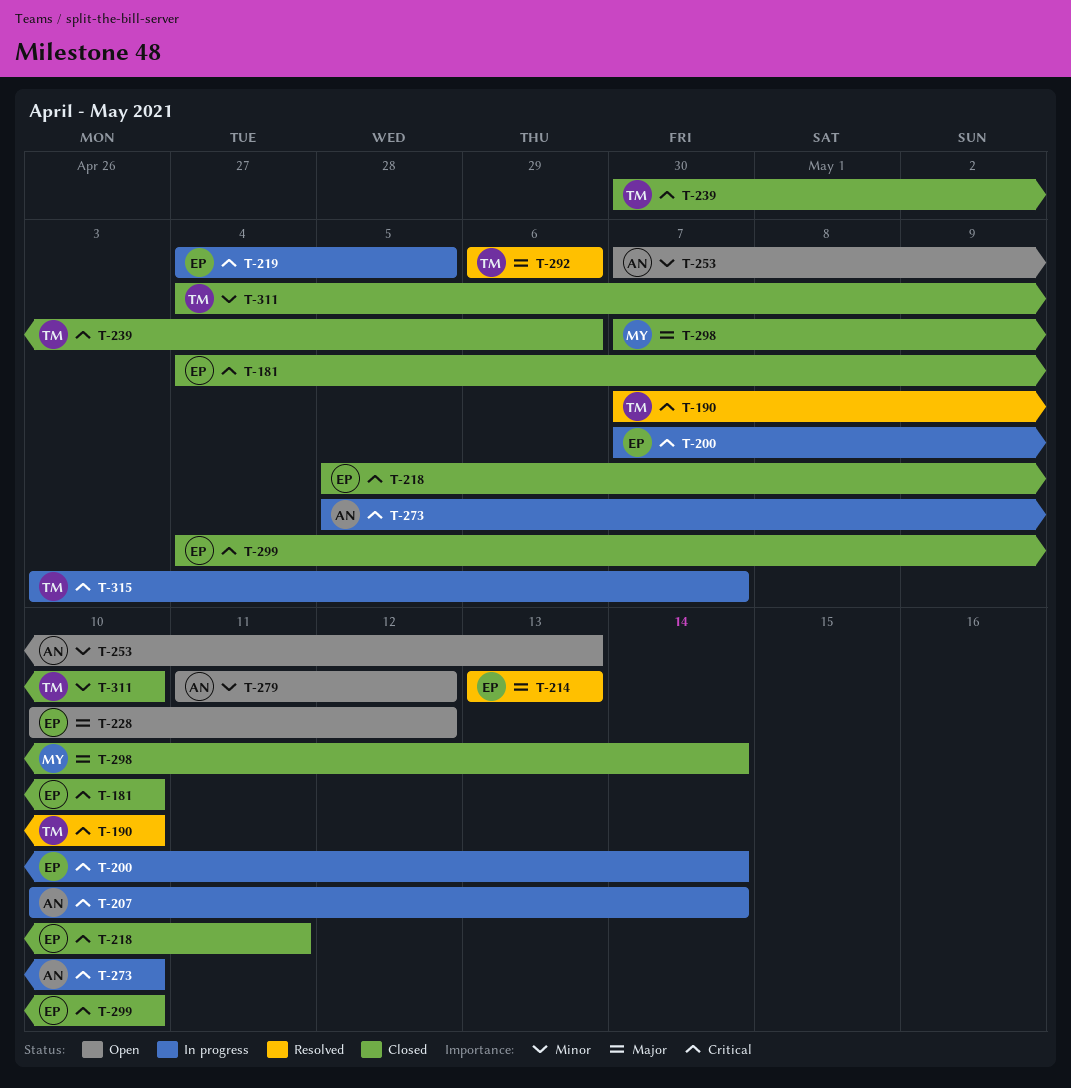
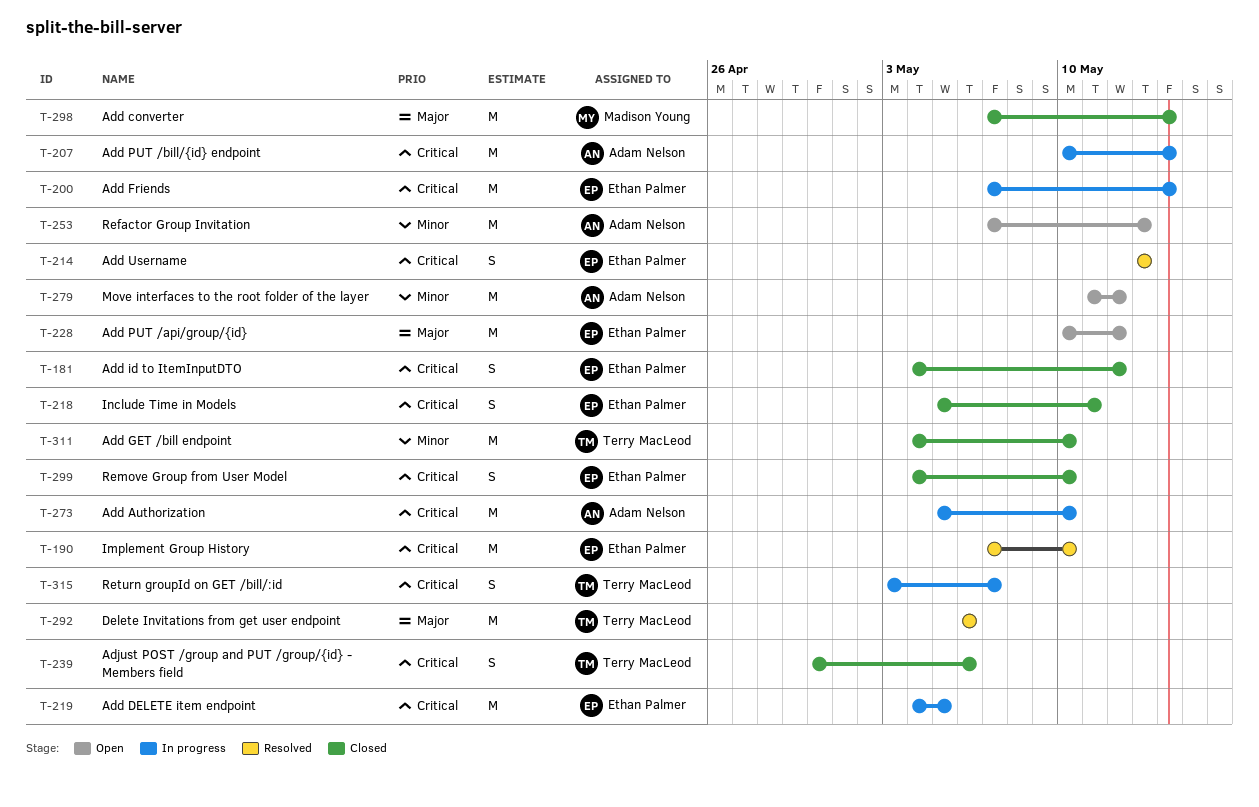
T-181, due: May 10 -> May 12
T-190, owner: Terry MacLeod -> Ethan Palmer
T-214, priority: Major -> Critical

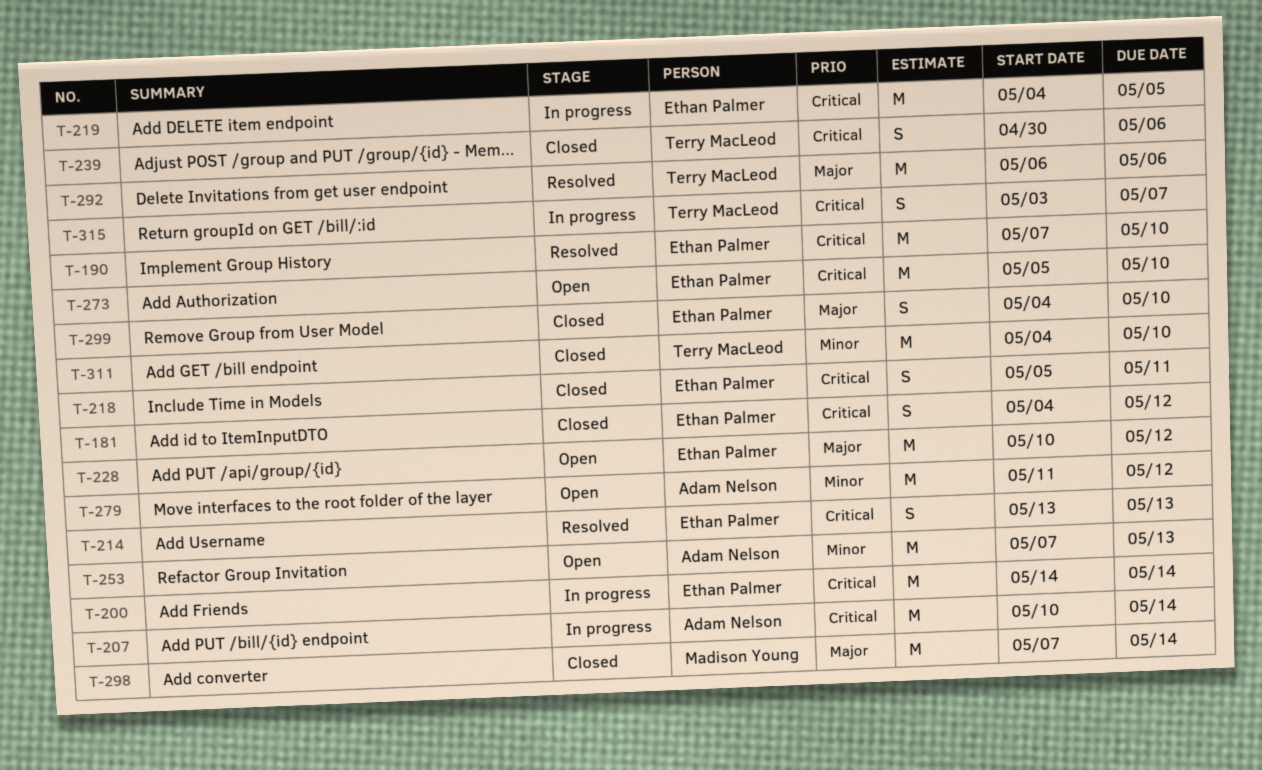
T-200, start: May 7 -> May 14
T-273, status: In progress -> Open
T-273, owner: Adam Nelson -> Ethan Palmer
T-299, priority: Critical -> Major

